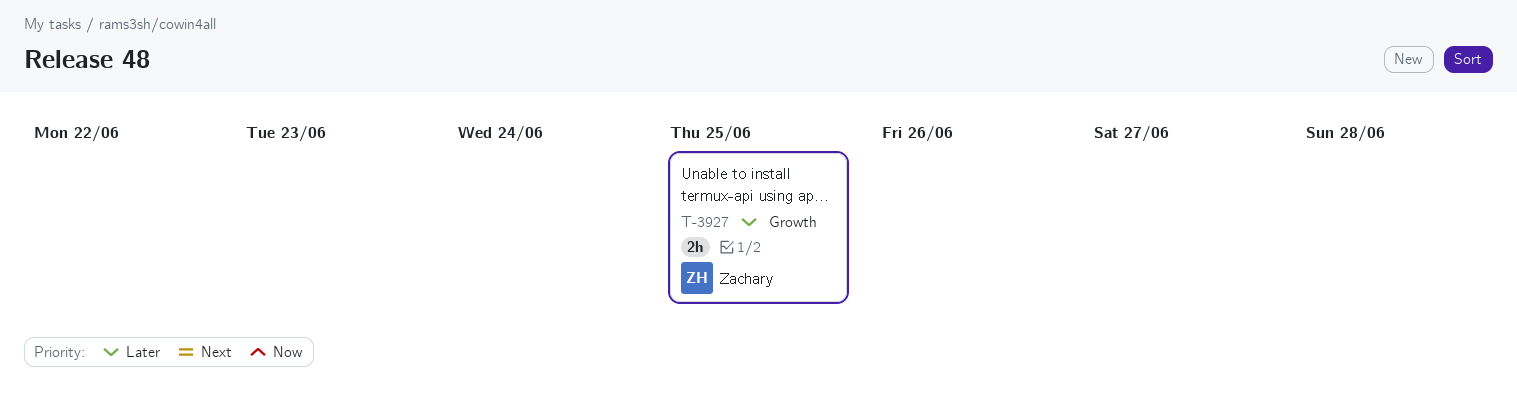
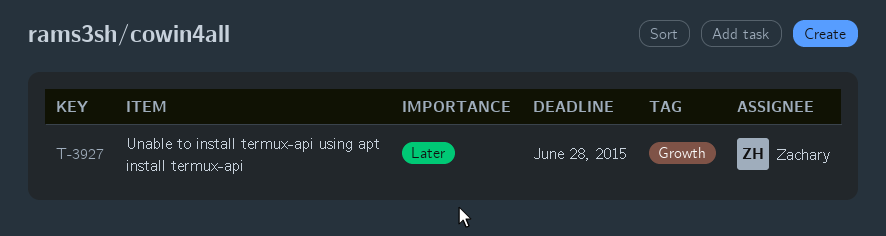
T-3927, due: Jun 25 -> Jun 28

